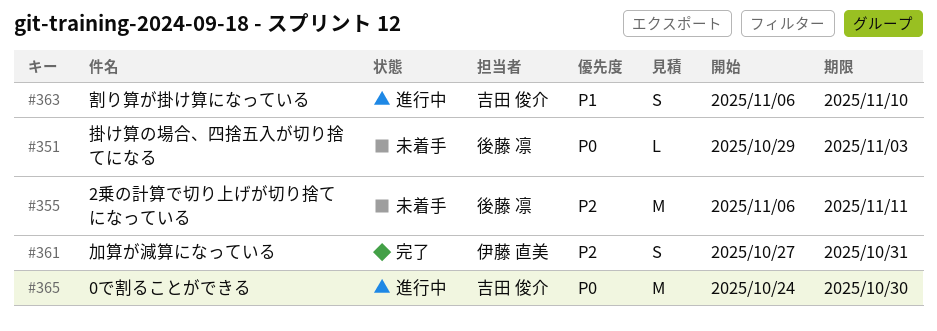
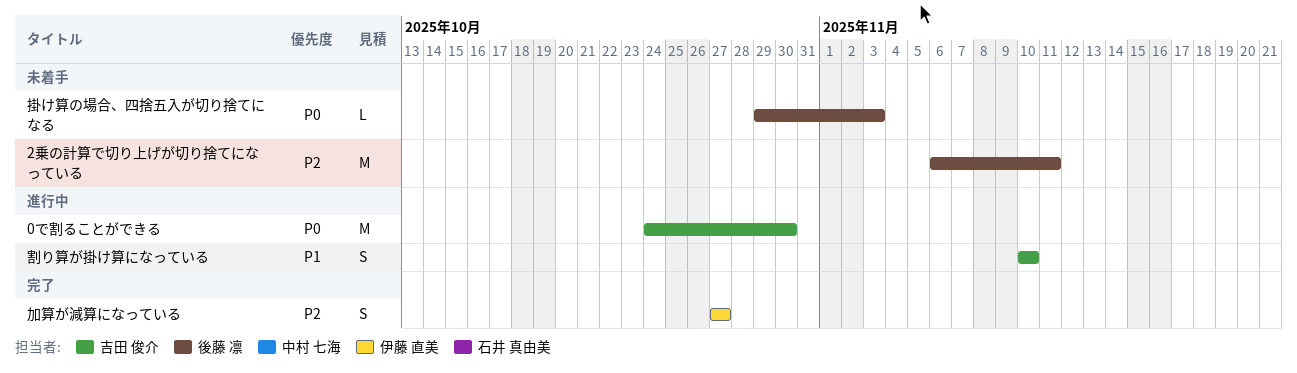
割り算が掛け算になっている, start: Nov 6 -> Nov 10
加算が減算になっている, due: Oct 31 -> Oct 27

